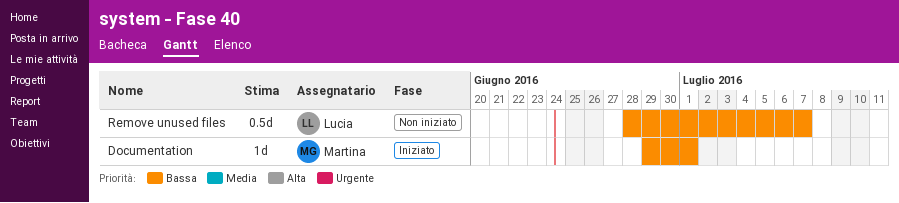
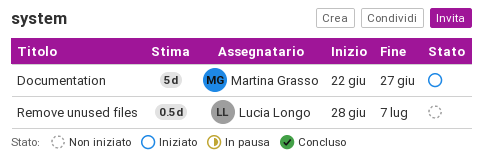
Documentation, estimate: 1d -> 5d
Documentation, start: Jun 29 -> Jun 22
Documentation, due: Jul 1 -> Jun 27

